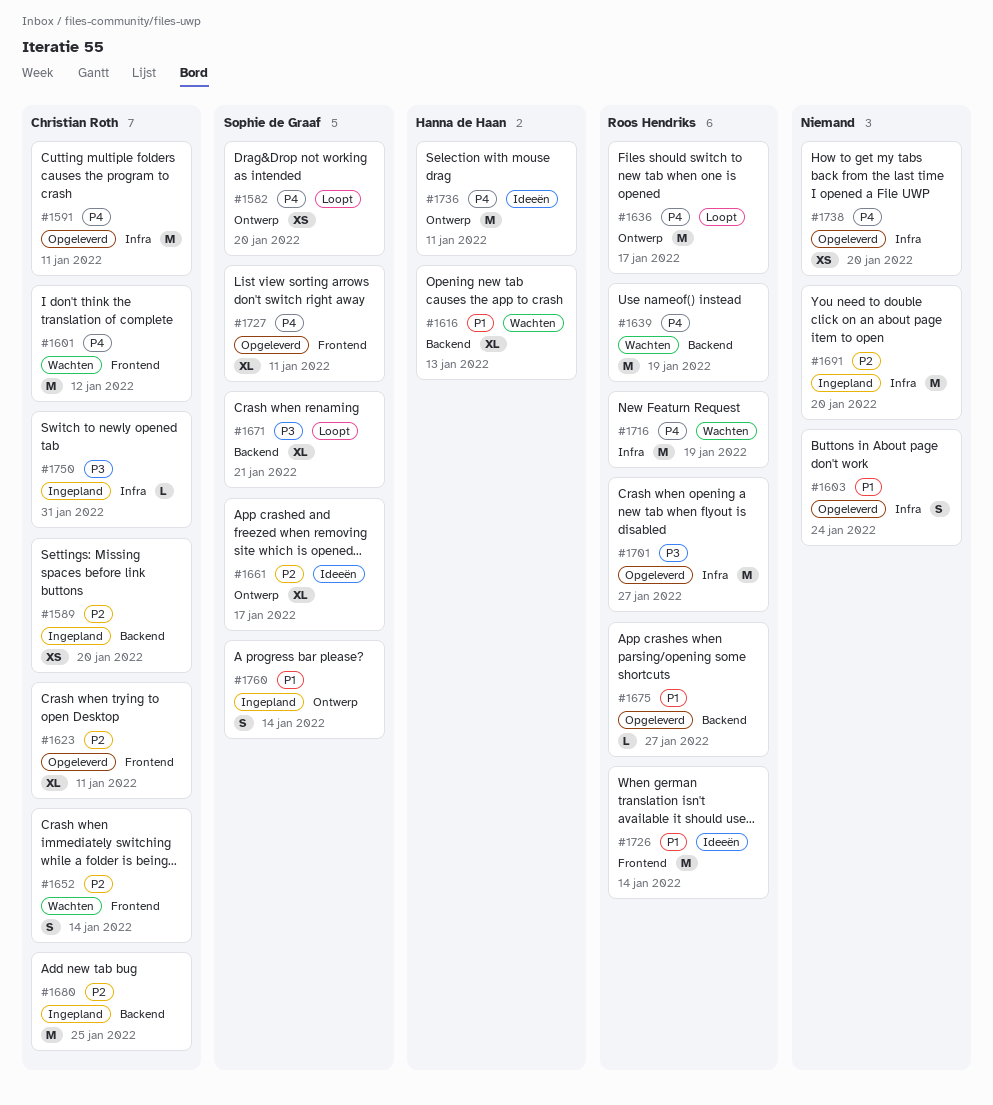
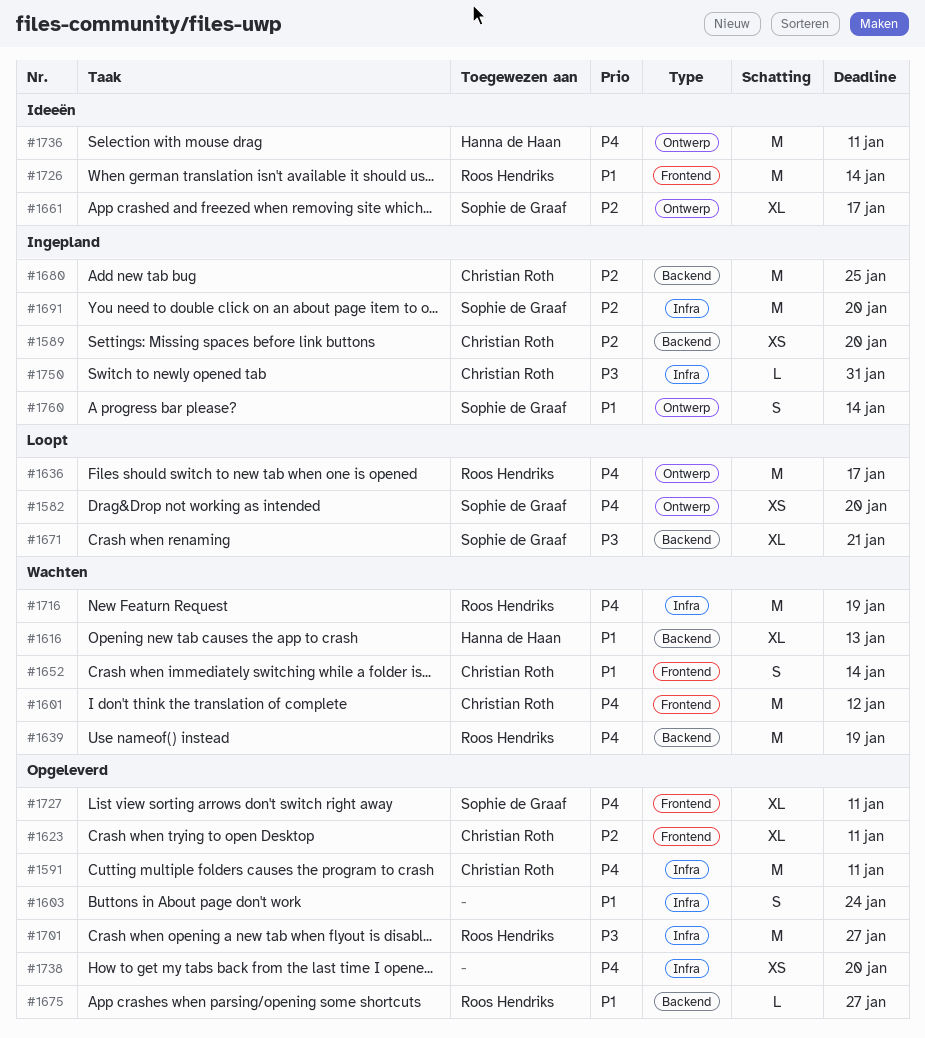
#1652, priority: P2 -> P1
#1691, owner: none -> Sophie de Graaf

